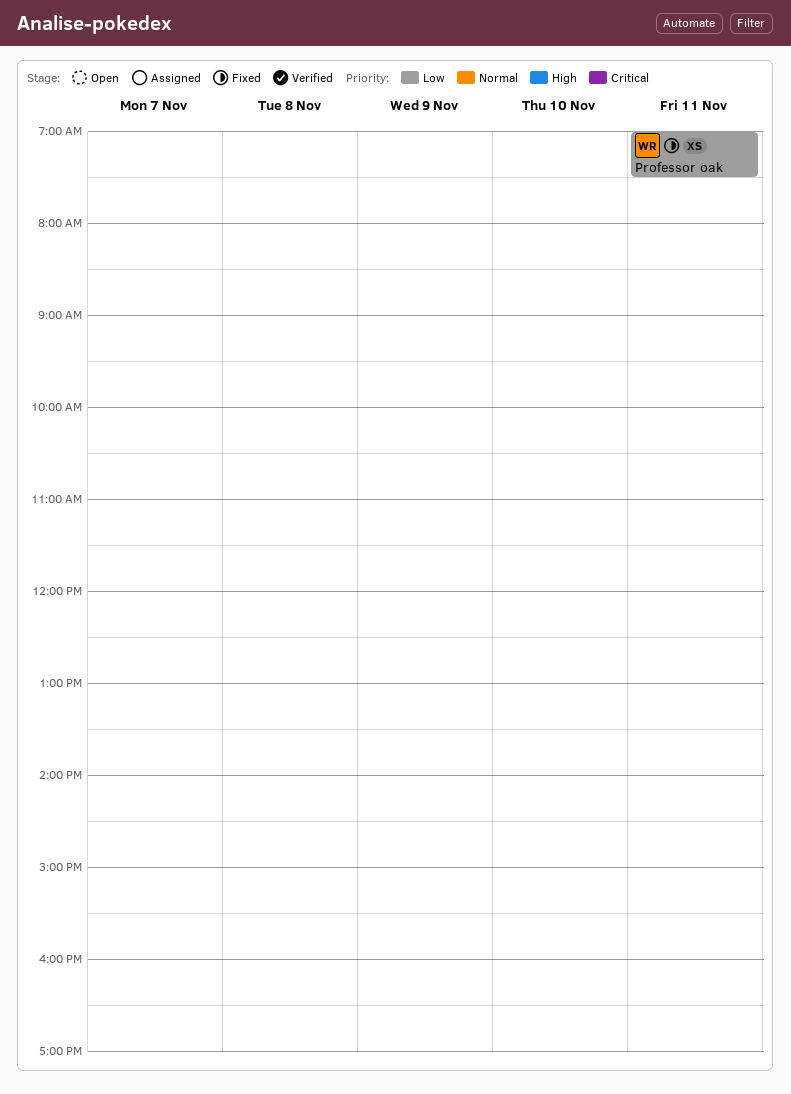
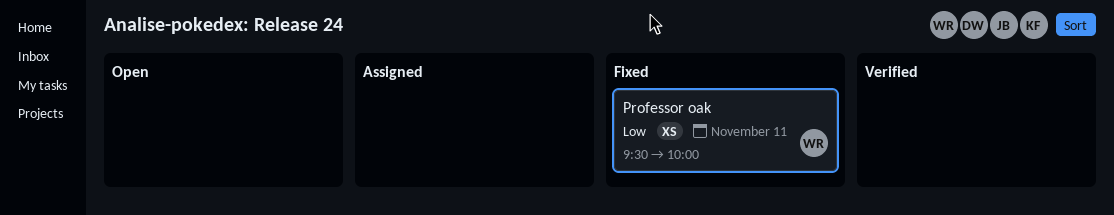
Professor oak, begins: 07:00 -> 09:30
Professor oak, ends: 07:30 -> 10:00

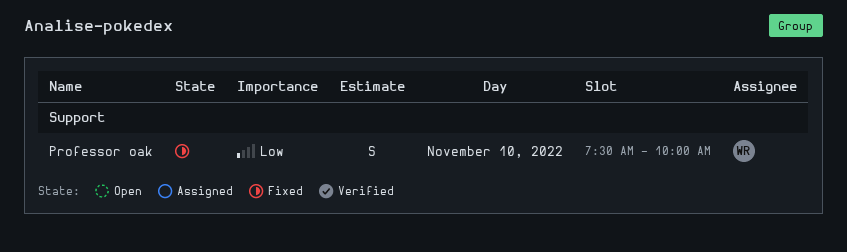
Professor oak, estimate: XS -> S
Professor oak, day: Nov 11 -> Nov 10
Professor oak, begins: 09:30 -> 07:30

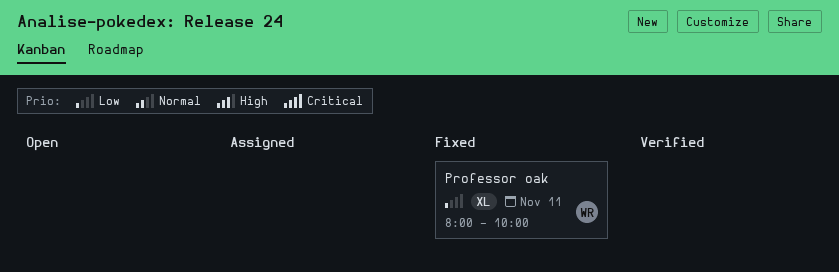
Professor oak, estimate: S -> XL
Professor oak, day: Nov 10 -> Nov 11
Professor oak, begins: 07:30 -> 08:00

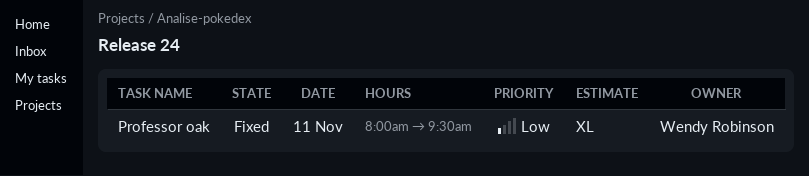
Professor oak, ends: 10:00 -> 09:30

